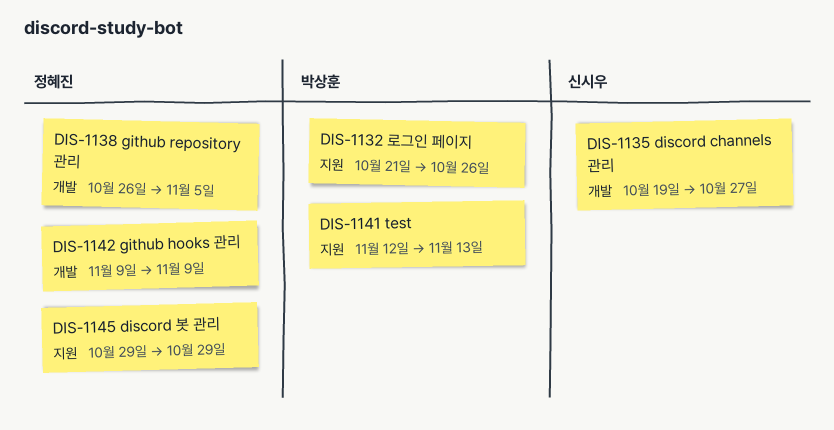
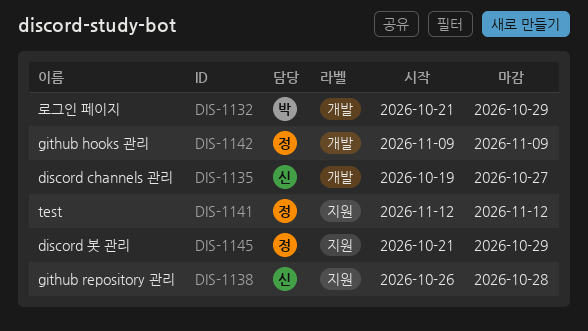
DIS-1132, label: 지원 -> 개발
DIS-1132, due: Oct 26 -> Oct 29
DIS-1138, owner: 정혜진 -> 신시우
DIS-1138, label: 개발 -> 지원
DIS-1138, due: Nov 5 -> Oct 28
DIS-1141, owner: 박상훈 -> 정혜진
DIS-1141, due: Nov 13 -> Nov 12
DIS-1145, start: Oct 29 -> Oct 21

